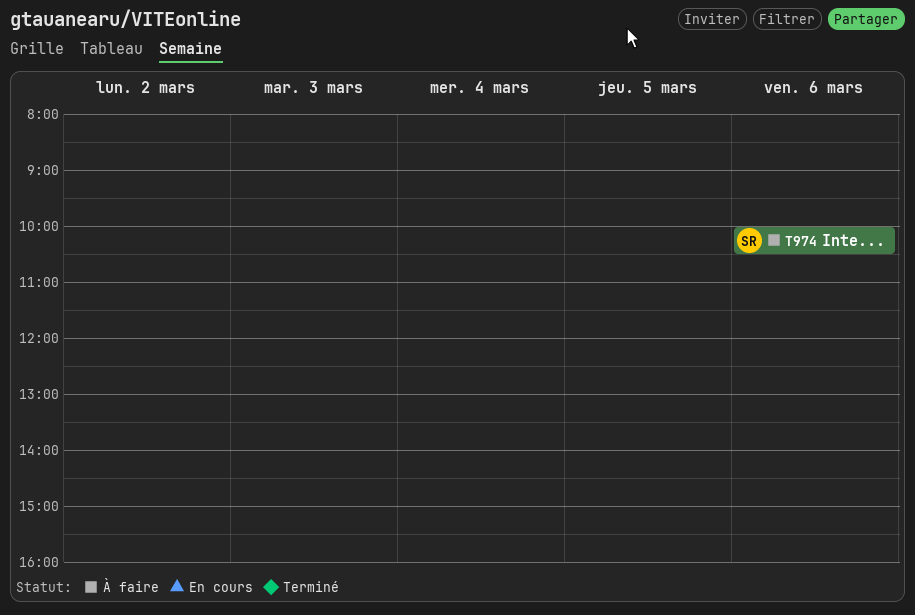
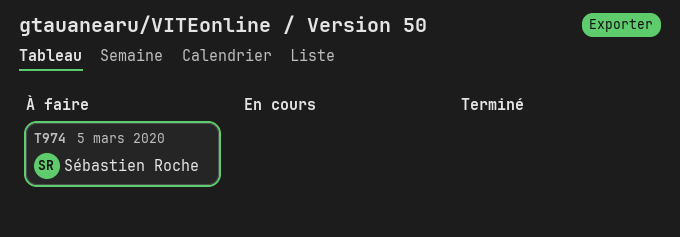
T974, day: Mar 6 -> Mar 5

